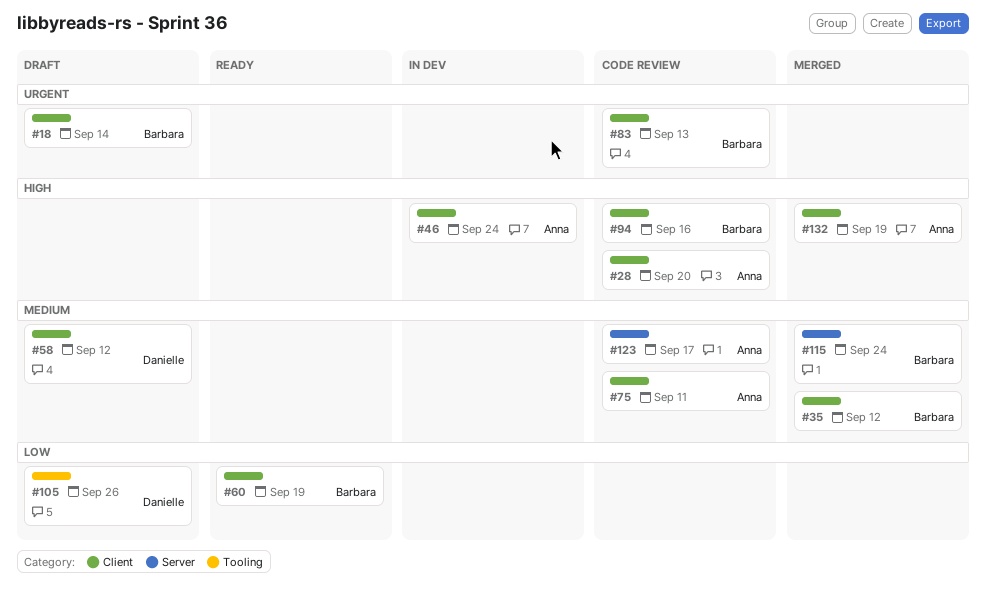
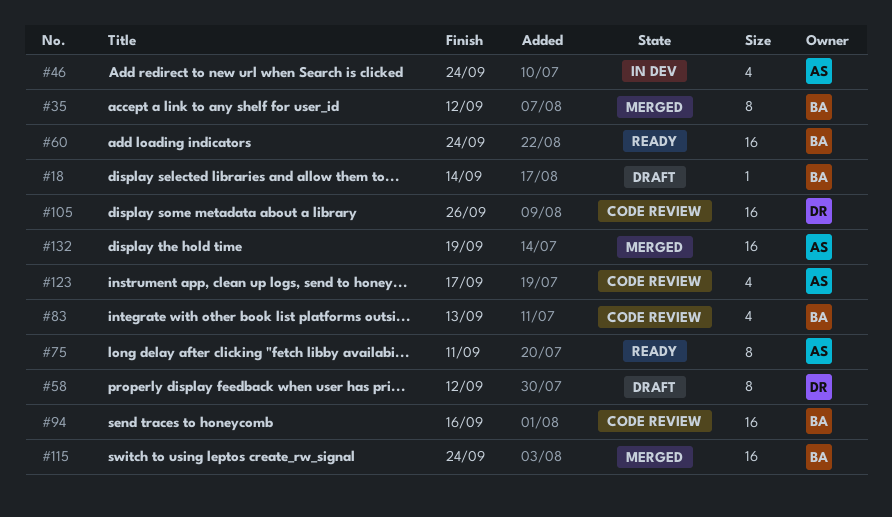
#28: present -> none
#60, due: Sep 19 -> Sep 24
#75, status: Code review -> Ready
#105, status: Draft -> Code review

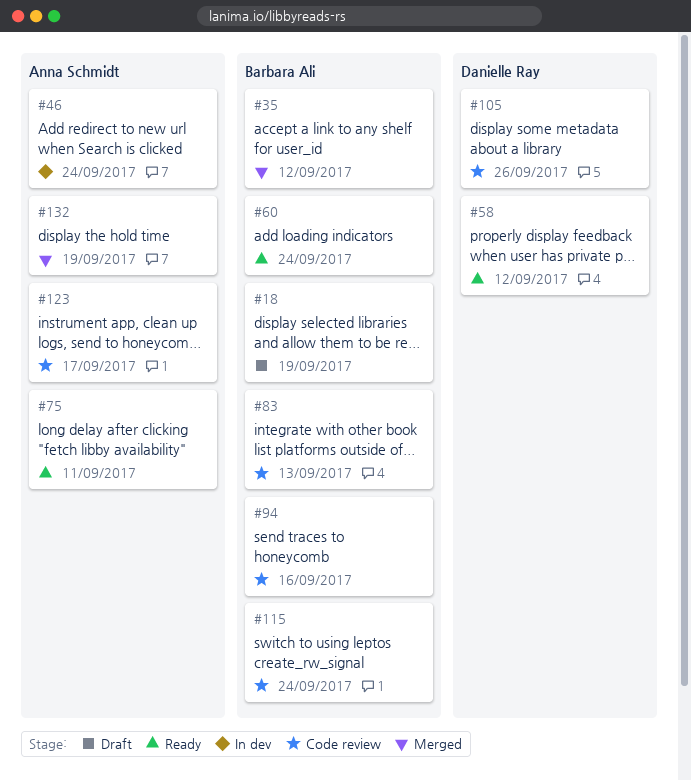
#18, due: Sep 14 -> Sep 19
#58, status: Draft -> Ready
#115, status: Merged -> Code review

